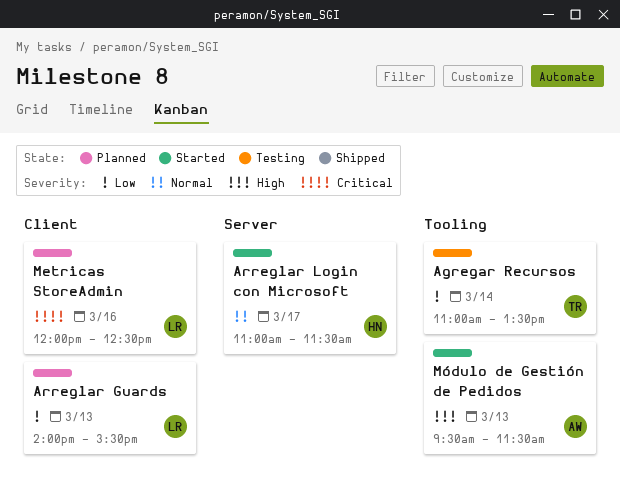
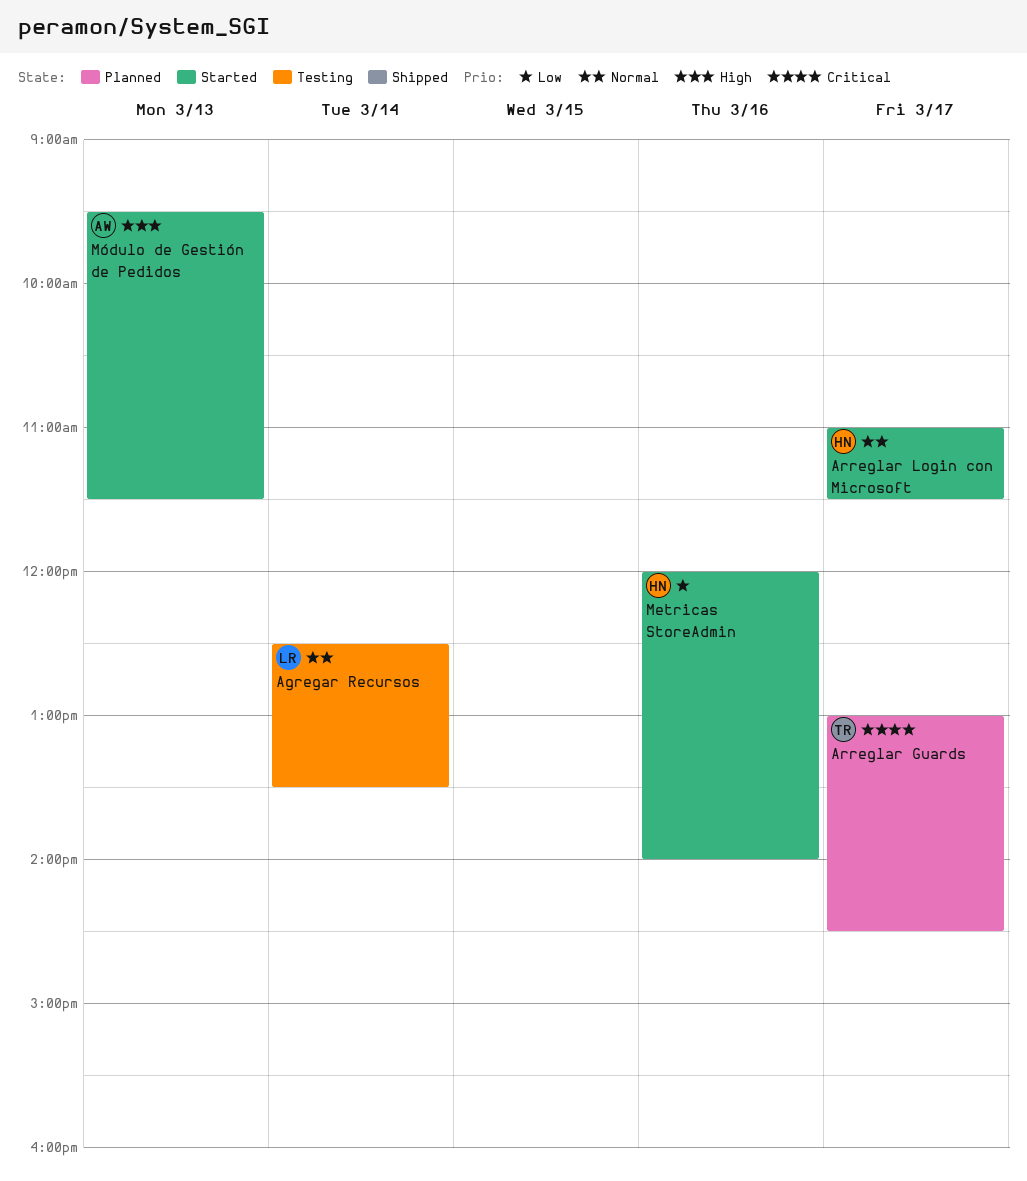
Agregar Recursos, owner: TR -> LR
Agregar Recursos, priority: Low -> Normal
Agregar Recursos, begins: 11:00 -> 12:30
Arreglar Guards, owner: LR -> TR
Arreglar Guards, priority: Low -> Critical
Arreglar Guards, day: Mar 13 -> Mar 17
Arreglar Guards, begins: 14:00 -> 13:00
Arreglar Guards, ends: 15:30 -> 14:30
Metricas StoreAdmin, status: Planned -> Started
Metricas StoreAdmin, owner: LR -> HN
Metricas StoreAdmin, priority: Critical -> Low
Metricas StoreAdmin, ends: 12:30 -> 14:00

